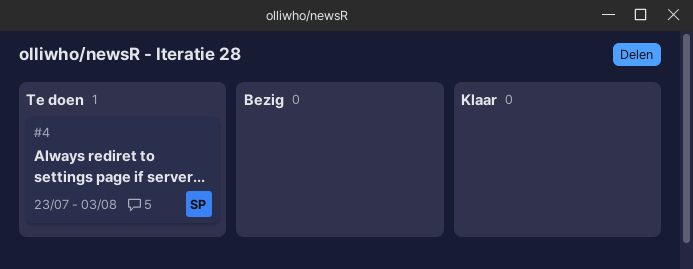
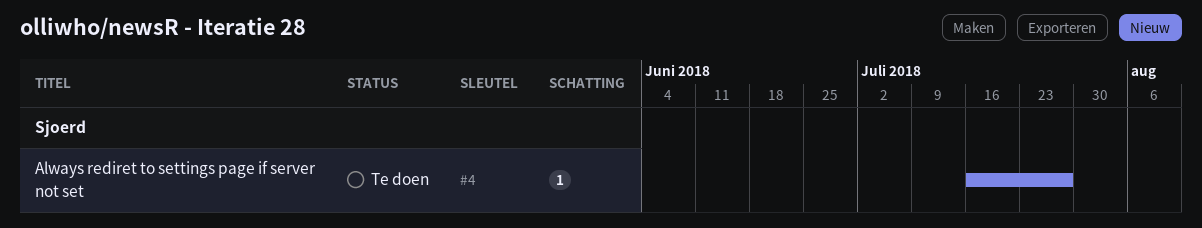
#4, start: Jul 23 -> Jul 16
#4, due: Aug 3 -> Jul 27

